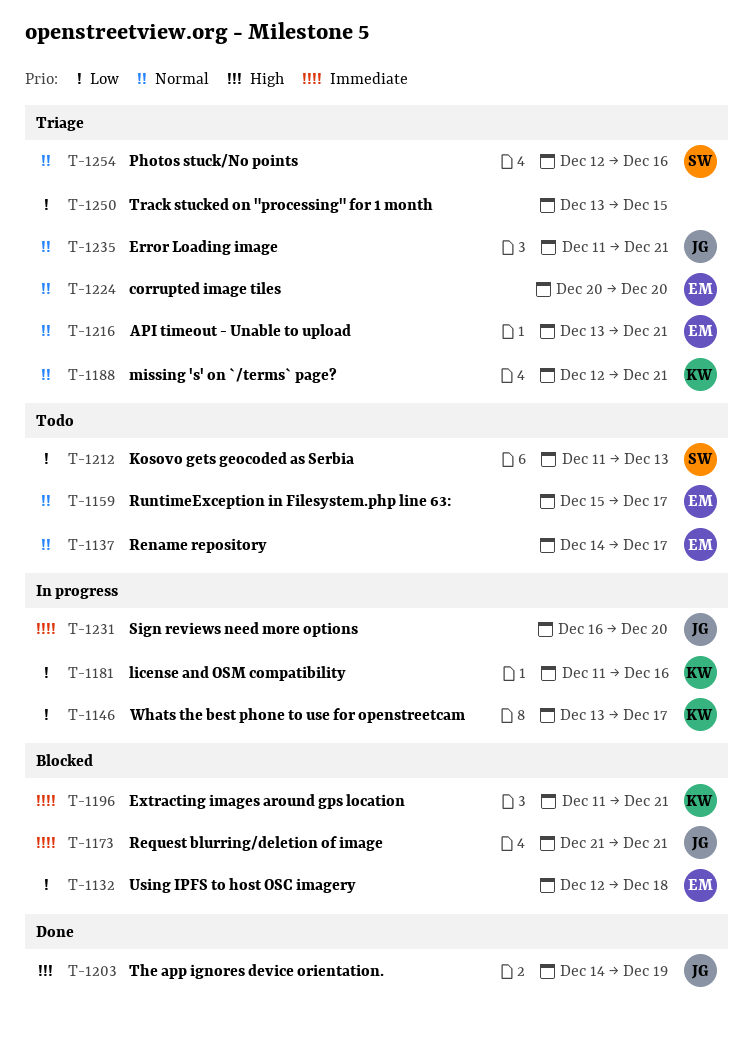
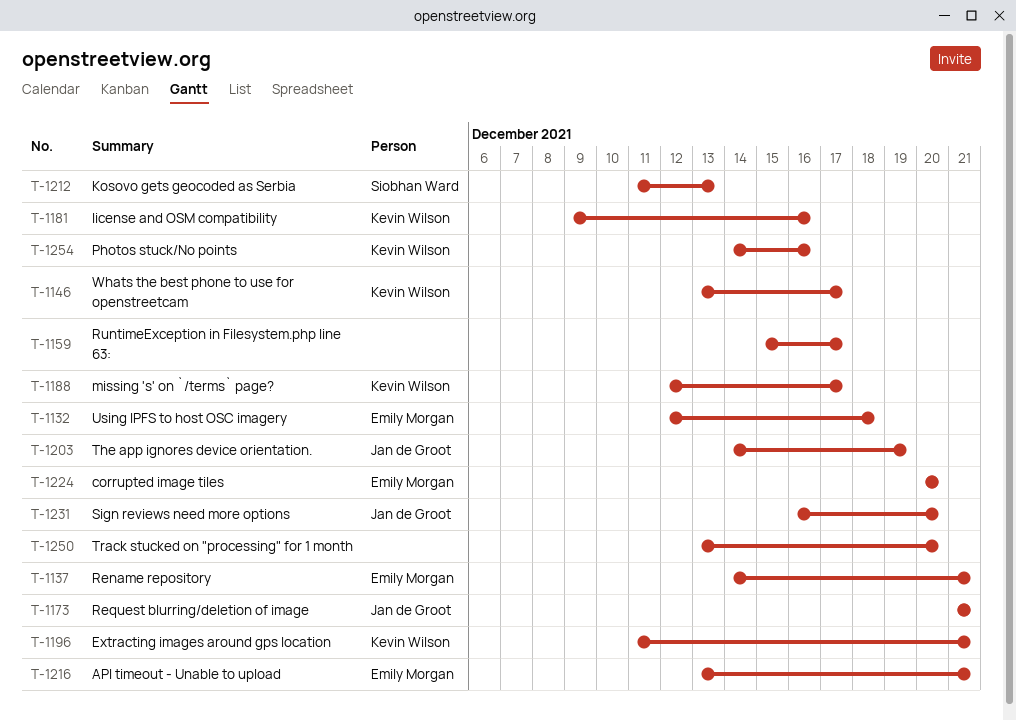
T-1137, due: Dec 17 -> Dec 21
T-1159, owner: Emily Morgan -> none
T-1181, start: Dec 11 -> Dec 9
T-1188, due: Dec 21 -> Dec 17
T-1235: present -> none
T-1250, due: Dec 15 -> Dec 20
T-1254, owner: Siobhan Ward -> Kevin Wilson
T-1254, start: Dec 12 -> Dec 14

